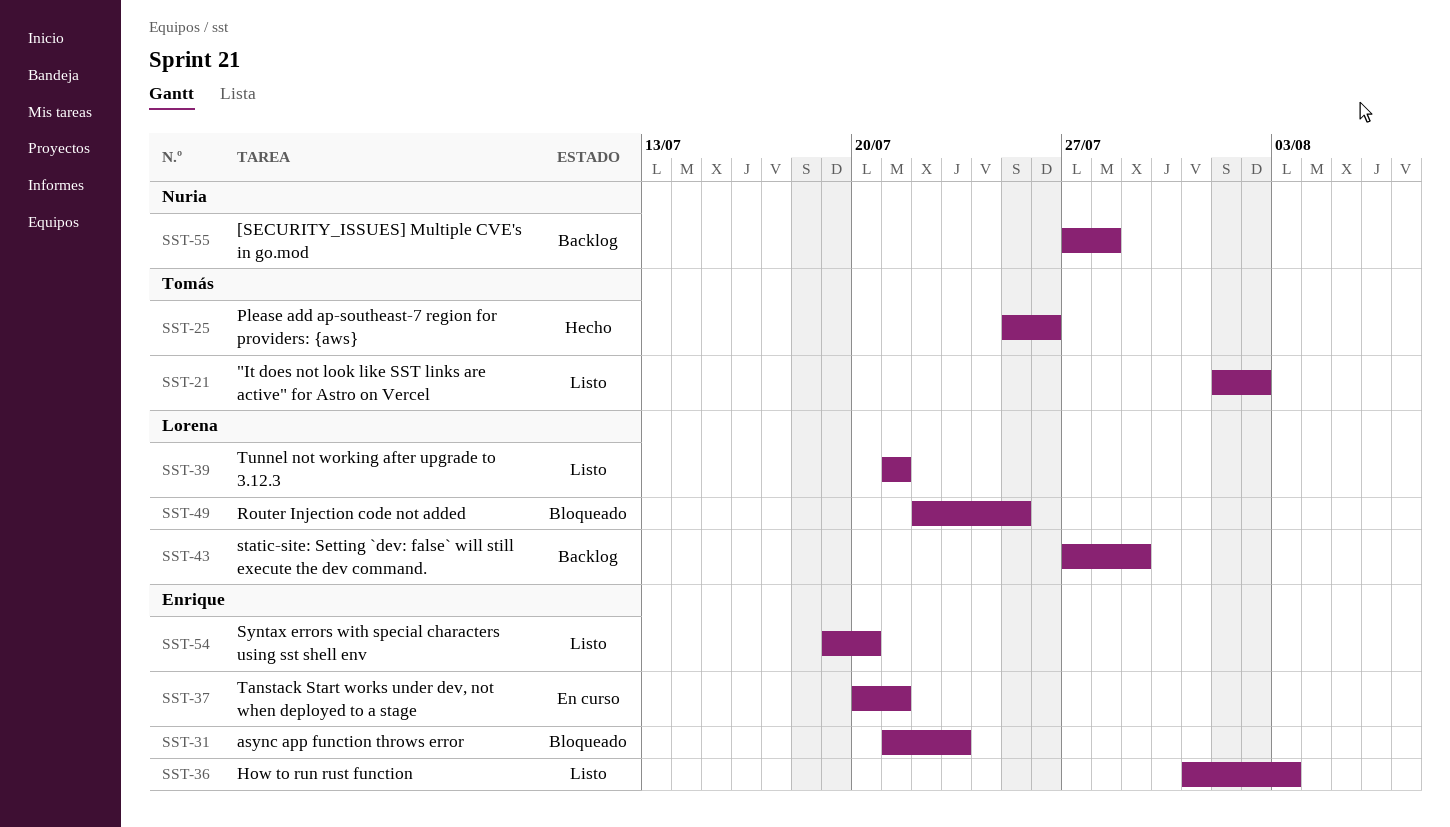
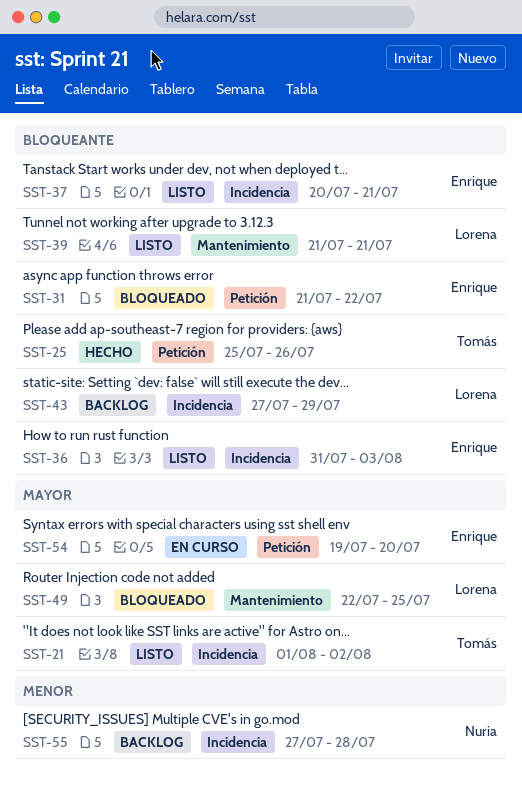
SST-31, due: Jul 23 -> Jul 22
SST-37, status: En curso -> Listo
SST-54, status: Listo -> En curso

